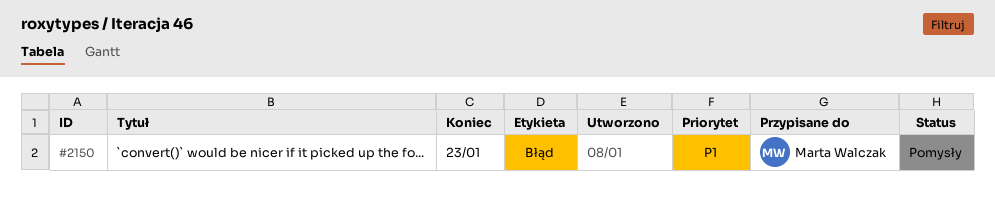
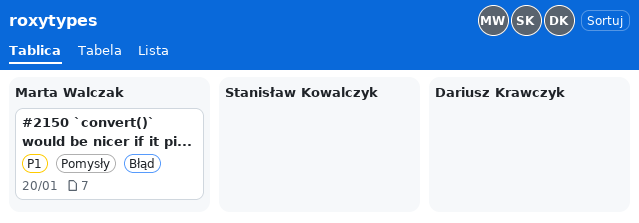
#2150, due: Jan 23 -> Jan 20

